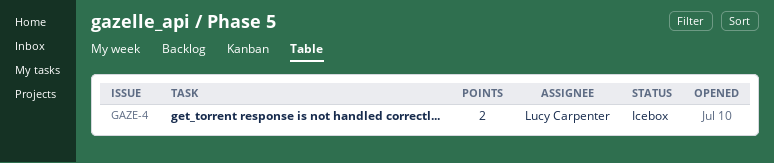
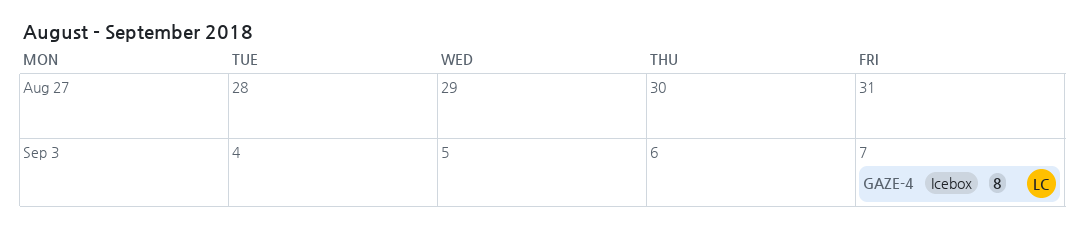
GAZE-4, estimate: 2 -> 8

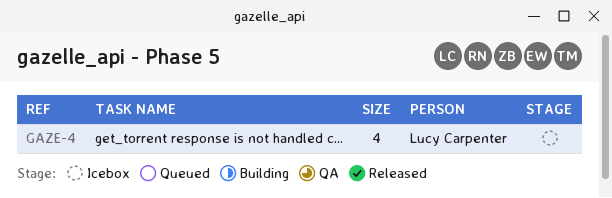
GAZE-4, estimate: 8 -> 4

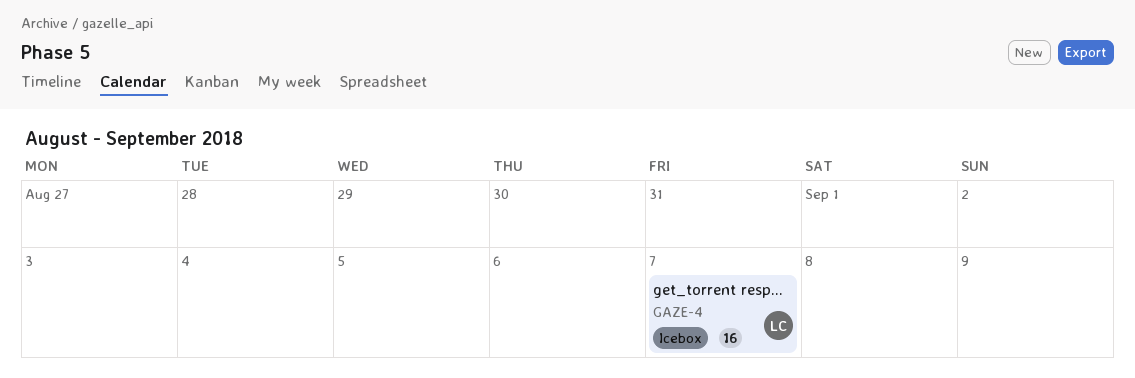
GAZE-4, estimate: 4 -> 16

